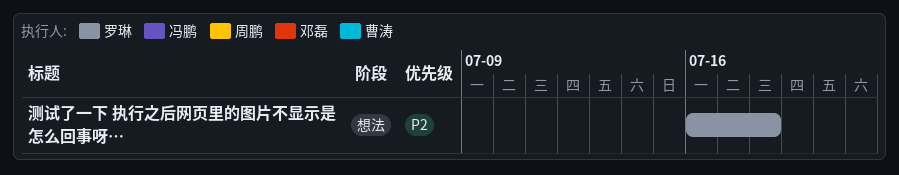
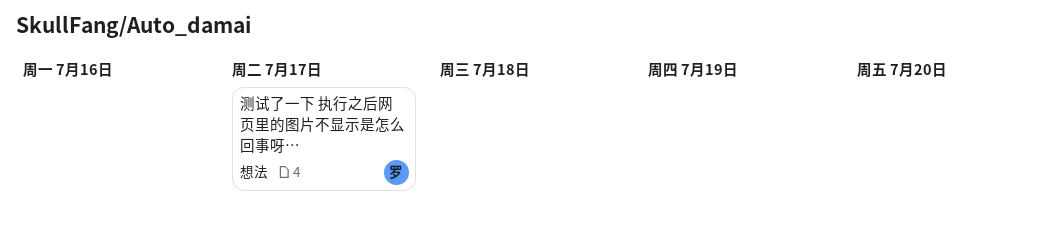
测试了一下 执行之后网页里的图片不显示是怎么回事呀…, due: Jul 18 -> Jul 17

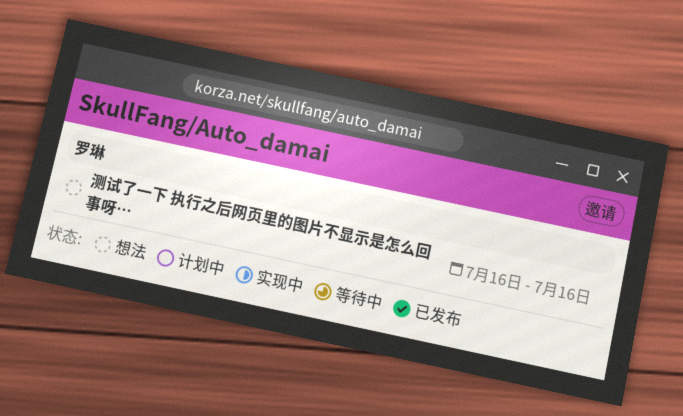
测试了一下 执行之后网页里的图片不显示是怎么回事呀…, due: Jul 17 -> Jul 16

